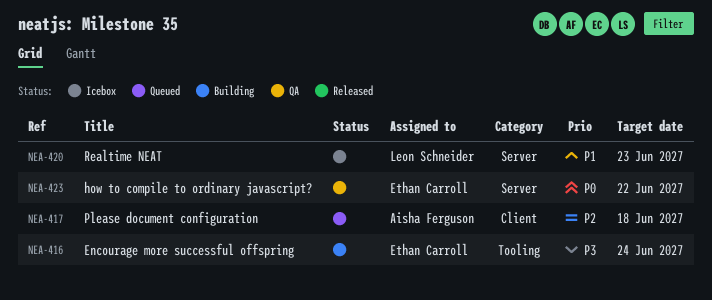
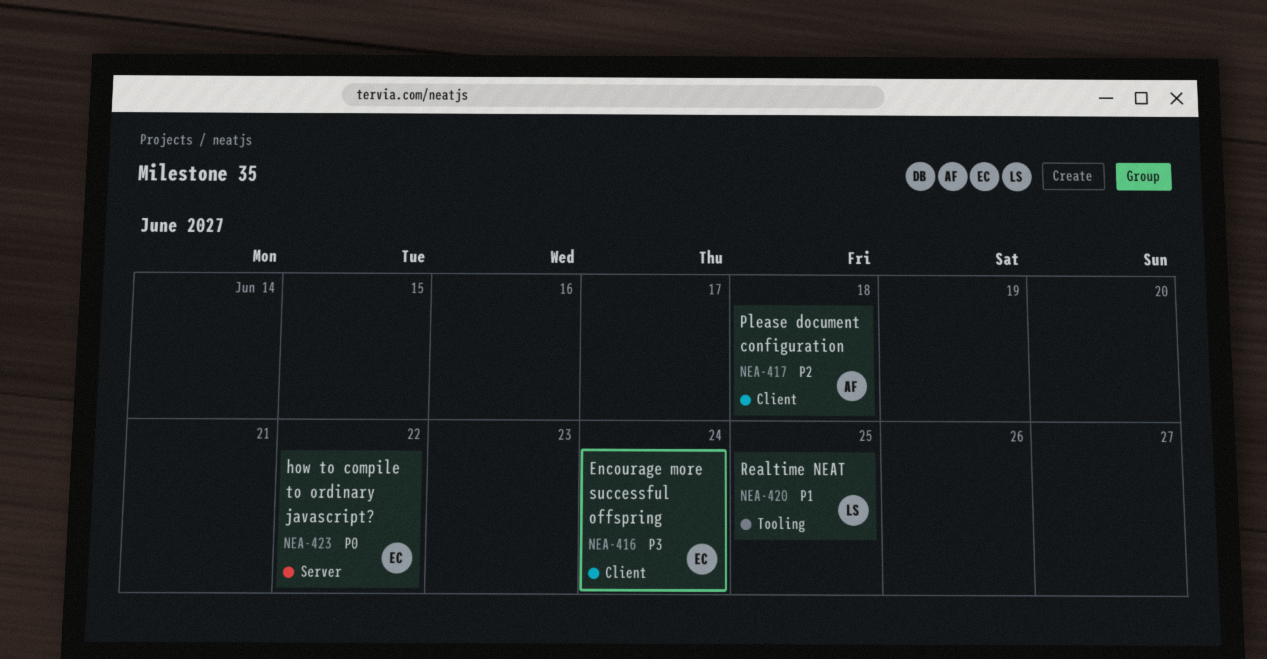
NEA-416, label: Tooling -> Client
NEA-420, label: Server -> Tooling
NEA-420, due: Jun 23 -> Jun 25

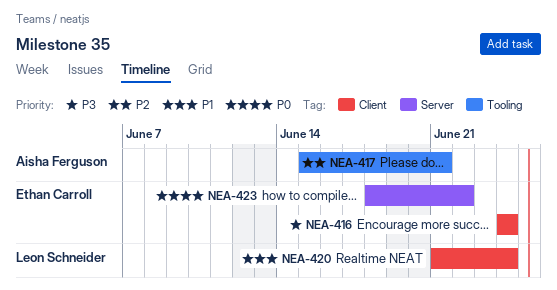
NEA-417, label: Client -> Tooling
NEA-417, due: Jun 18 -> Jun 21
NEA-420, label: Tooling -> Client
NEA-420, due: Jun 25 -> Jun 24

